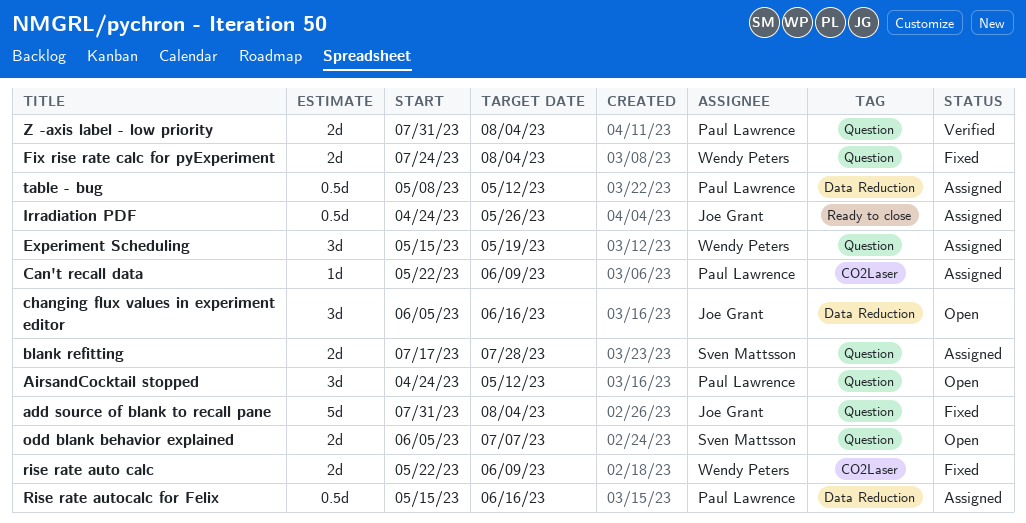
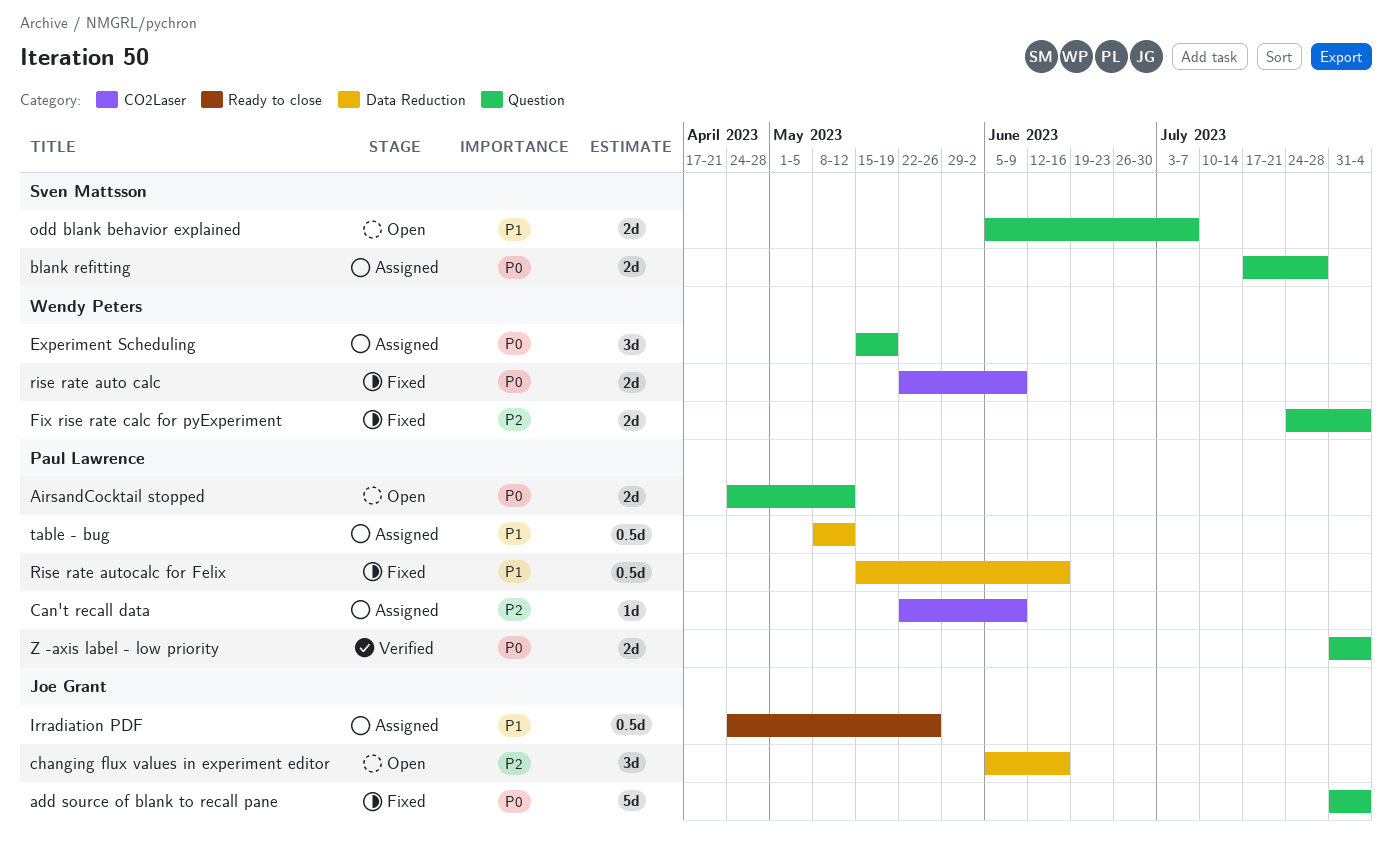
AirsandCocktail stopped, estimate: 3d -> 2d
Rise rate autocalc for Felix, status: Assigned -> Fixed

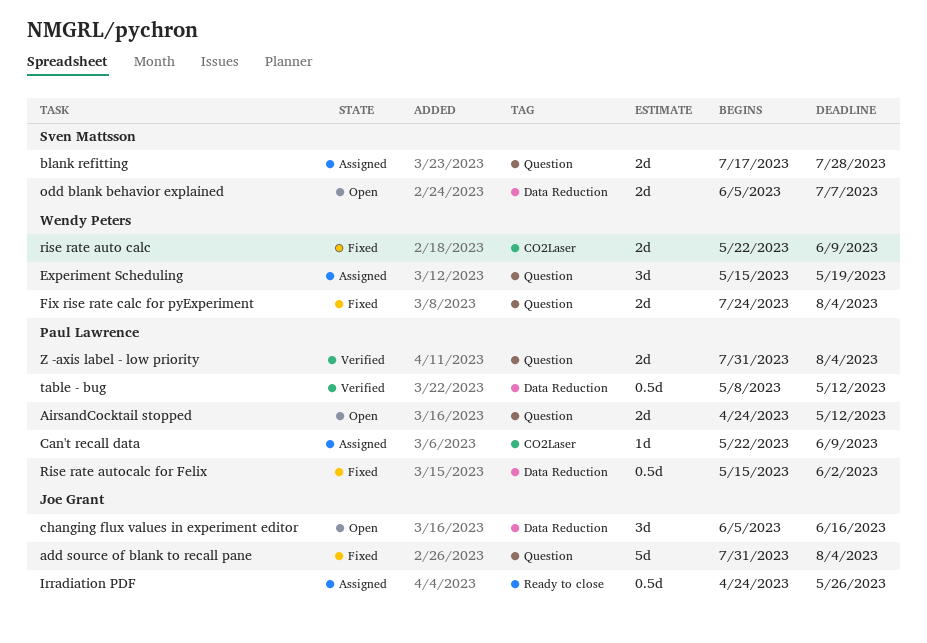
odd blank behavior explained, label: Question -> Data Reduction
Rise rate autocalc for Felix, due: Jun 16 -> Jun 2
table - bug, status: Assigned -> Verified

